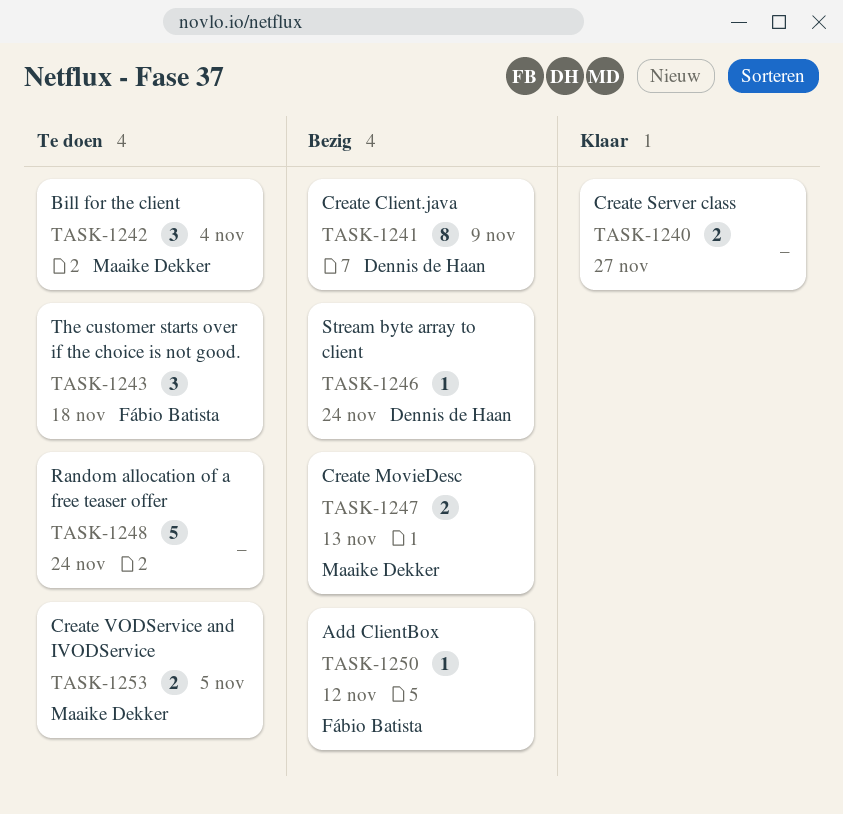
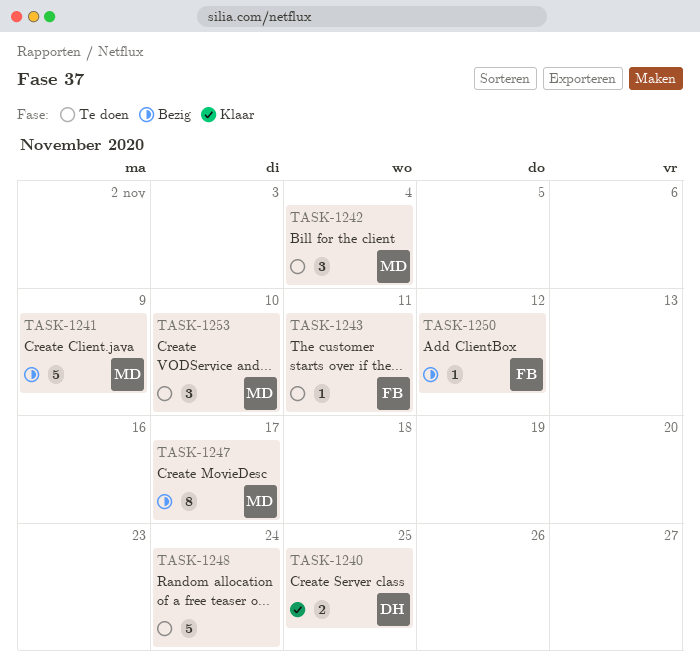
TASK-1240, owner: none -> Dennis de Haan
TASK-1240, due: Nov 27 -> Nov 25
TASK-1241, owner: Dennis de Haan -> Maaike Dekker
TASK-1241, estimate: 8 -> 5
TASK-1243, estimate: 3 -> 1
TASK-1243, due: Nov 18 -> Nov 11
TASK-1246: present -> none
TASK-1247, estimate: 2 -> 8
TASK-1247, due: Nov 13 -> Nov 17
TASK-1253, estimate: 2 -> 3
TASK-1253, due: Nov 5 -> Nov 10

